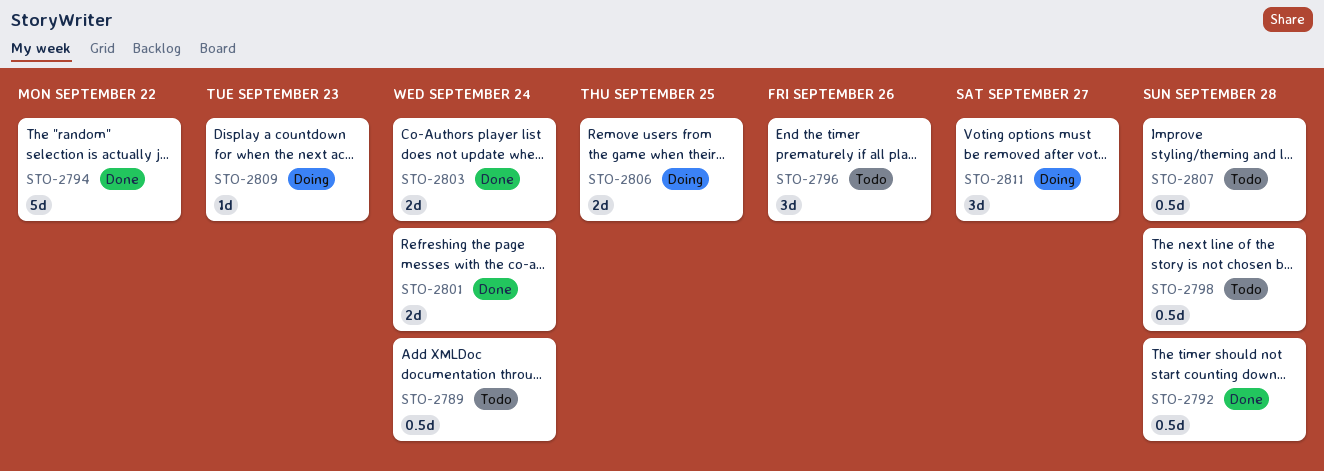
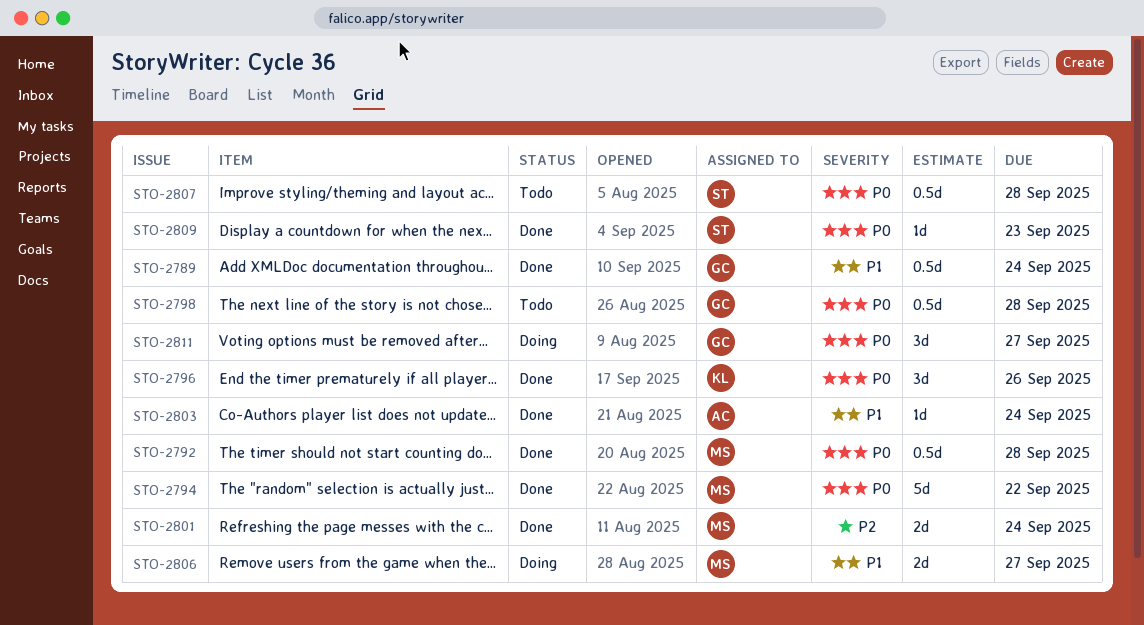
STO-2789, status: Todo -> Done
STO-2796, status: Todo -> Done
STO-2803, estimate: 2d -> 1d
STO-2806, due: Sep 25 -> Sep 27
STO-2809, status: Doing -> Done

